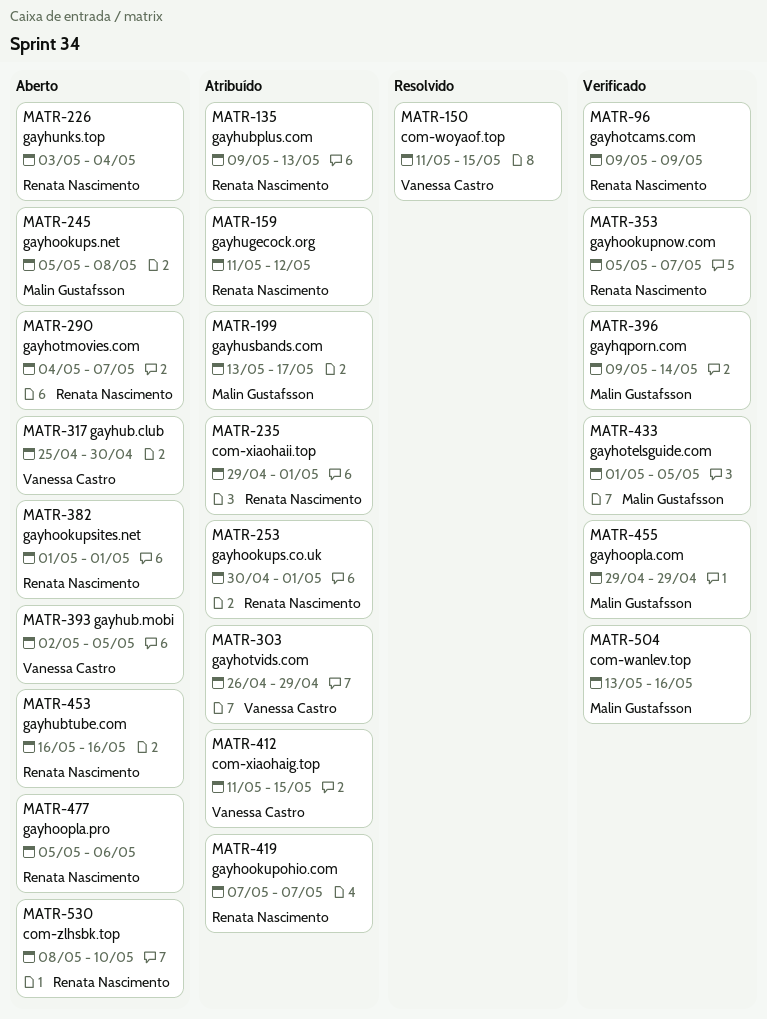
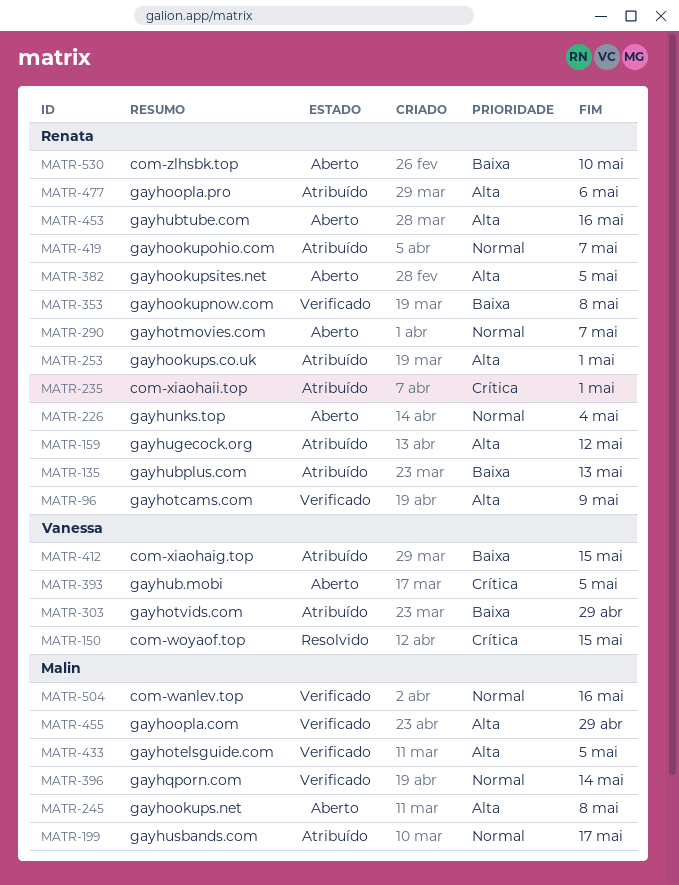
MATR-317: present -> none
MATR-353, due: May 7 -> May 8
MATR-382, due: May 1 -> May 5
MATR-477, status: Aberto -> Atribuído

